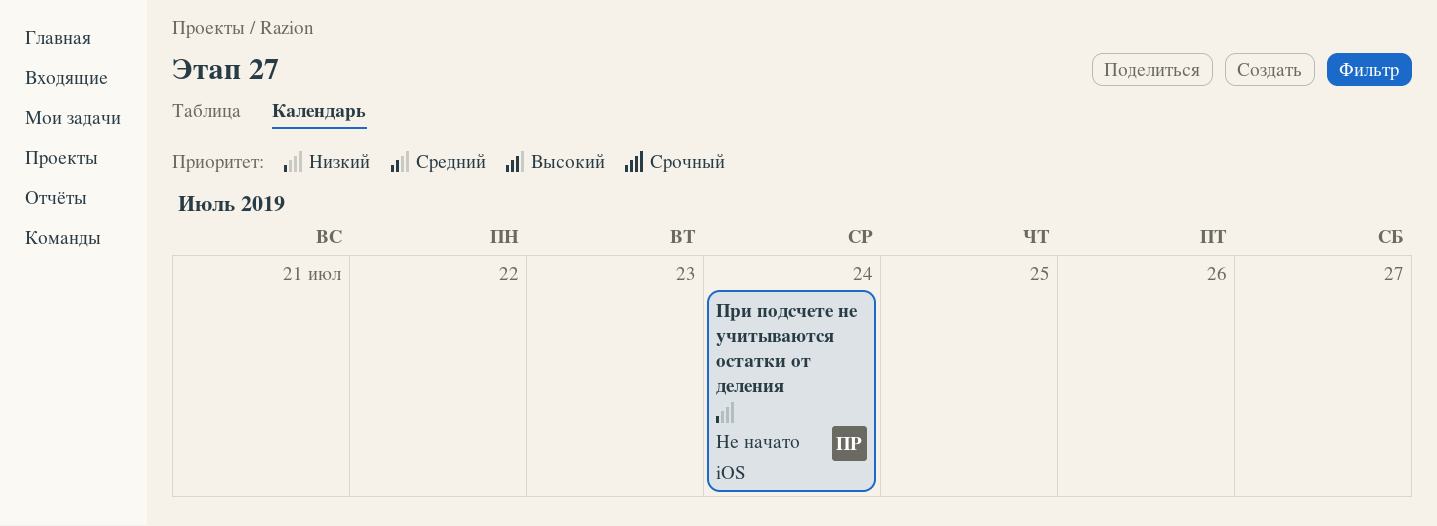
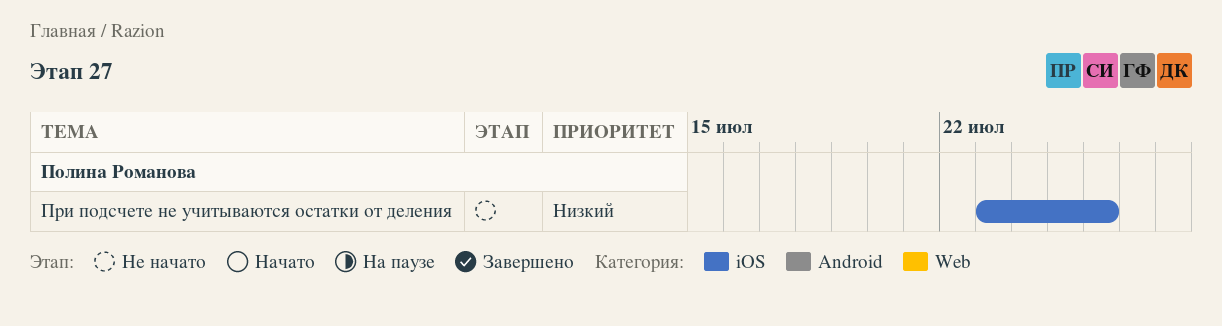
При подсчете не учитываются остатки от деления, due: Jul 24 -> Jul 26

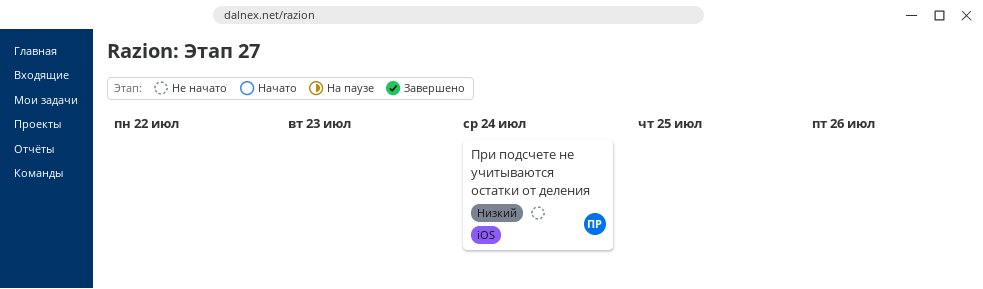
При подсчете не учитываются остатки от деления, due: Jul 26 -> Jul 24

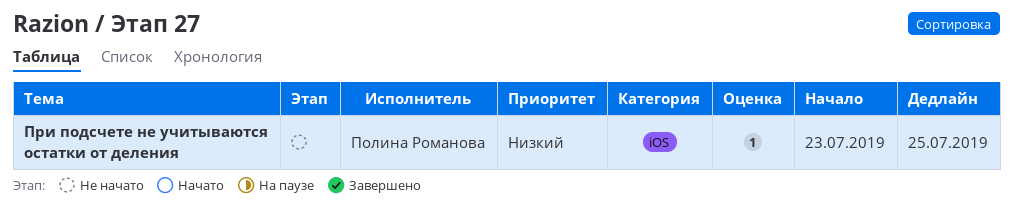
При подсчете не учитываются остатки от деления, due: Jul 24 -> Jul 25

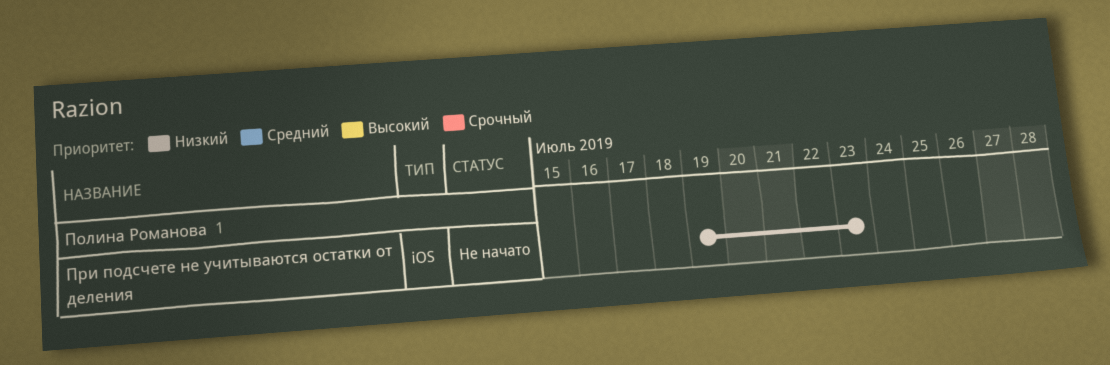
При подсчете не учитываются остатки от деления, start: Jul 23 -> Jul 19
При подсчете не учитываются остатки от деления, due: Jul 25 -> Jul 23

